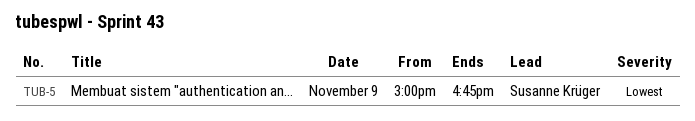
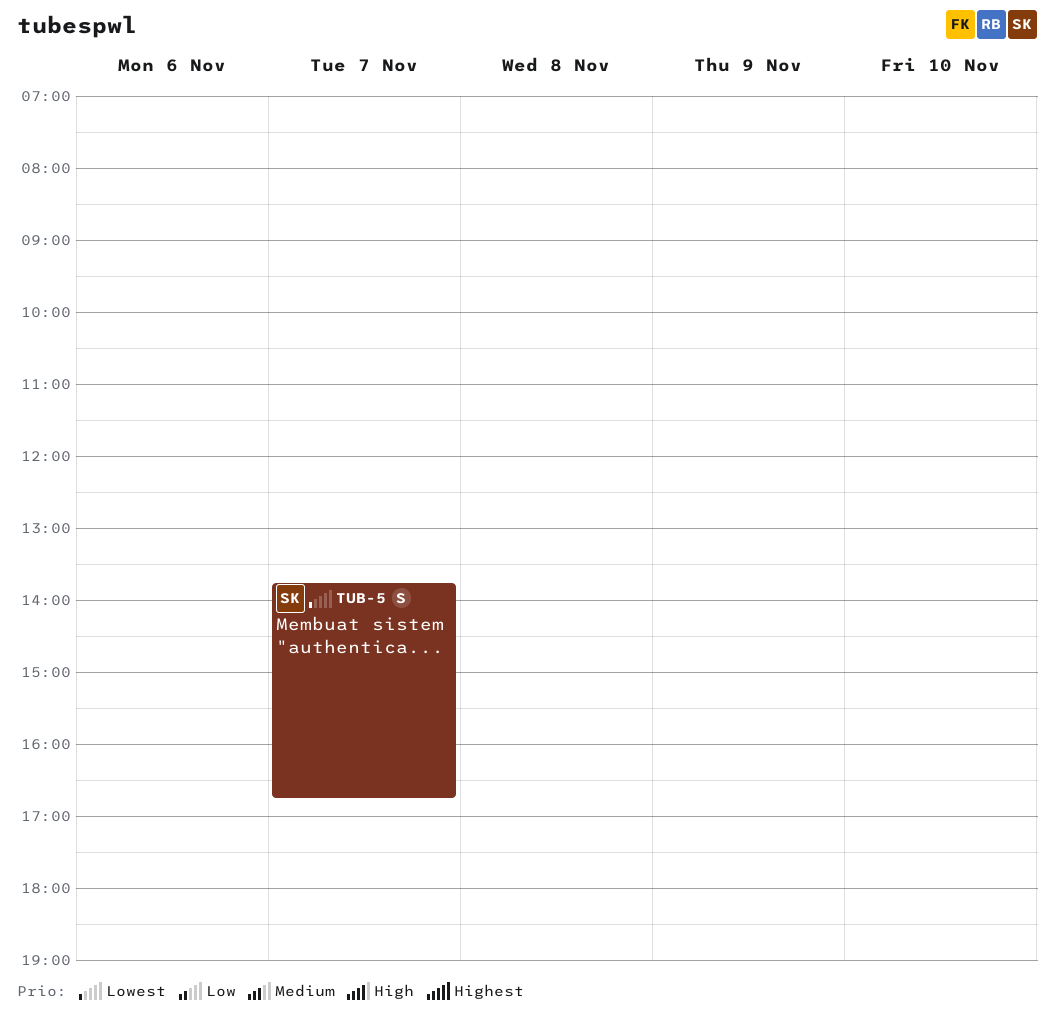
TUB-5, day: Nov 9 -> Nov 7
TUB-5, begins: 15:00 -> 13:45

